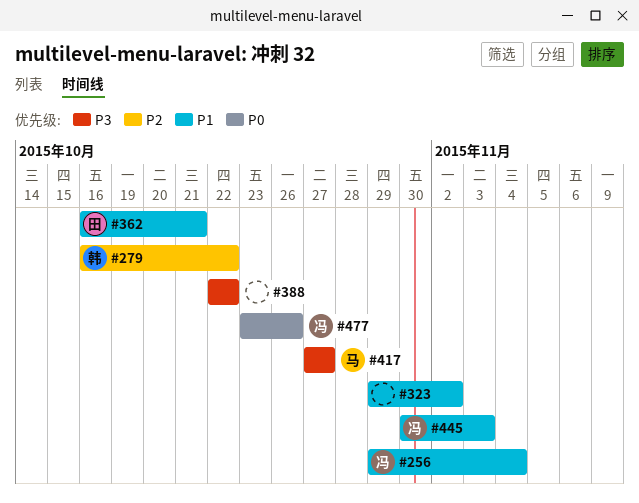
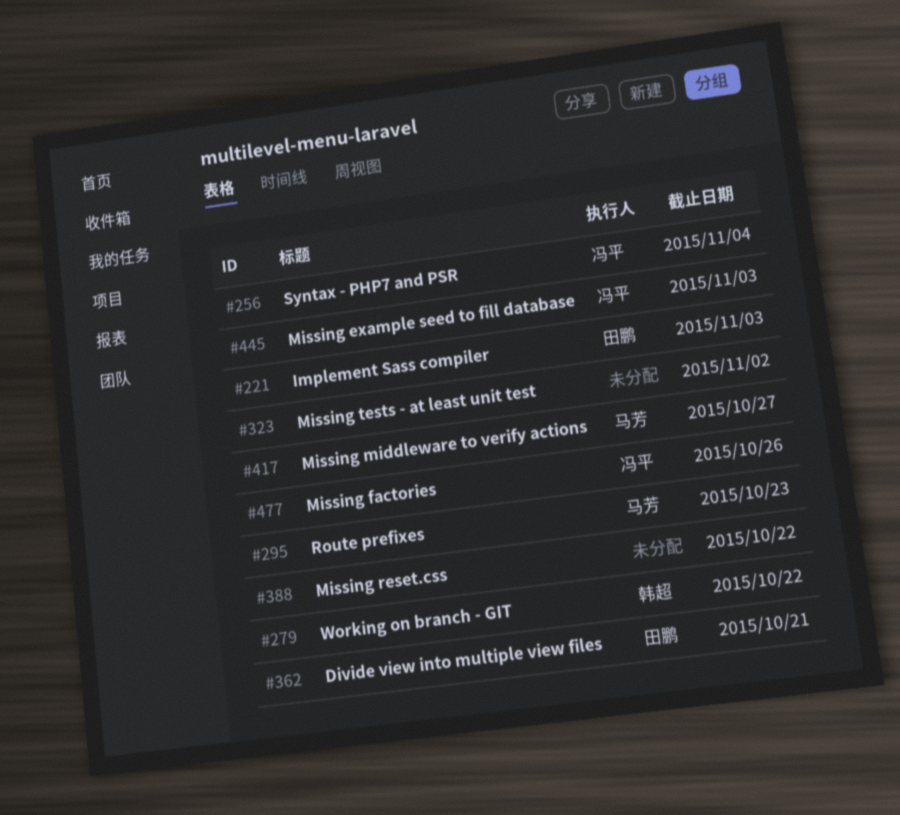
#221: none -> present
#295: none -> present

